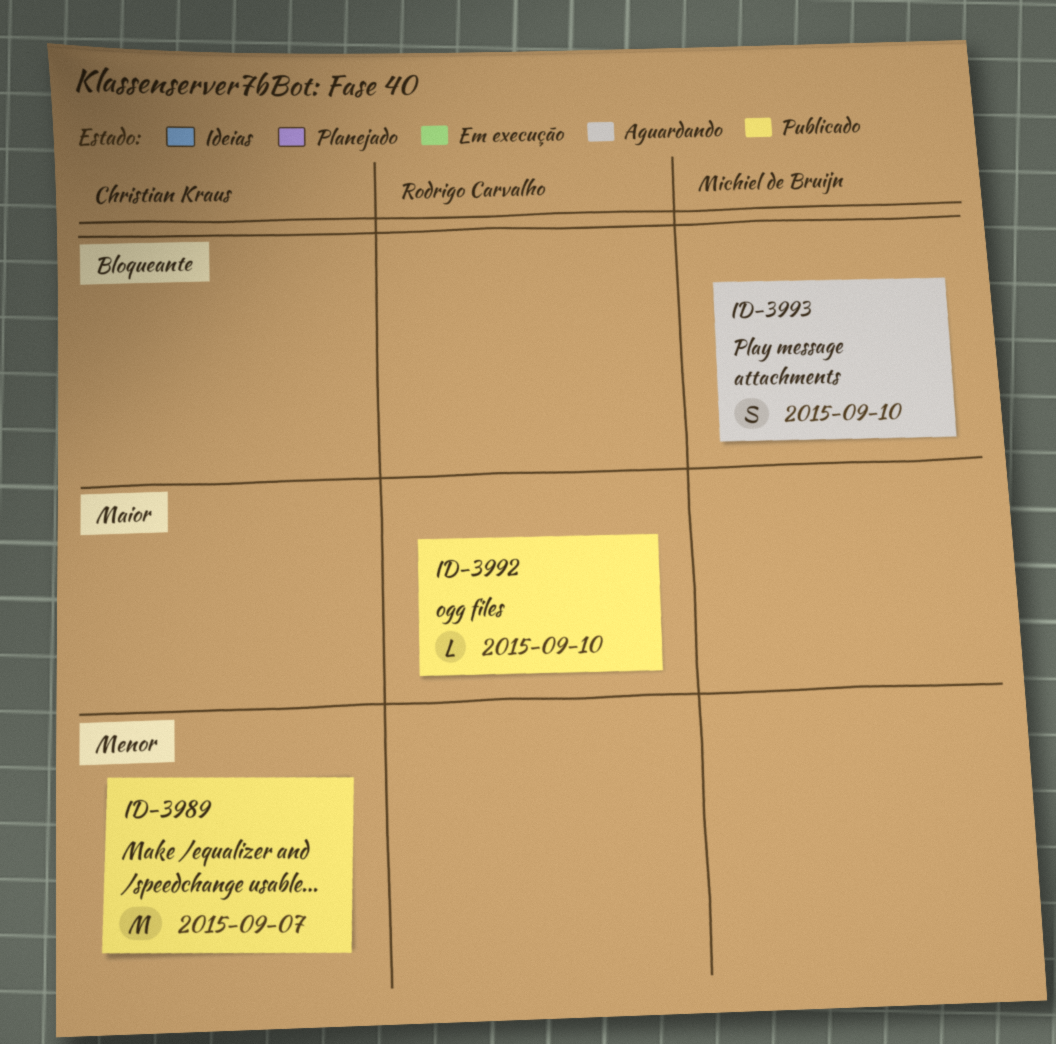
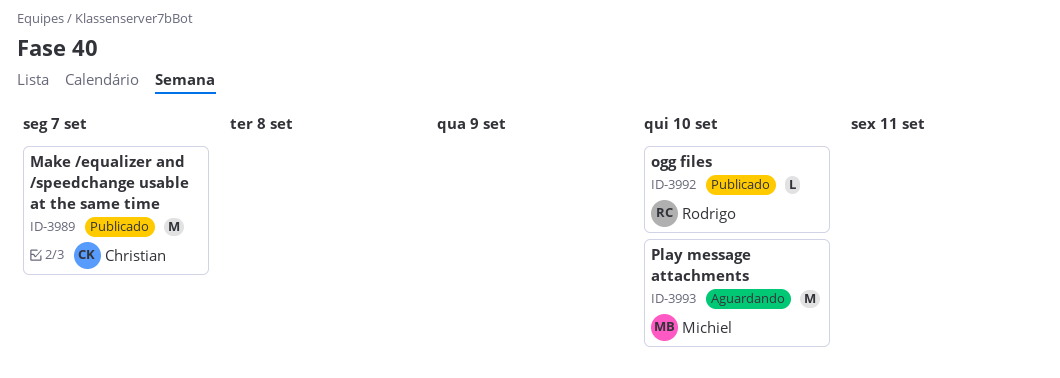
ID-3993, estimate: S -> M

